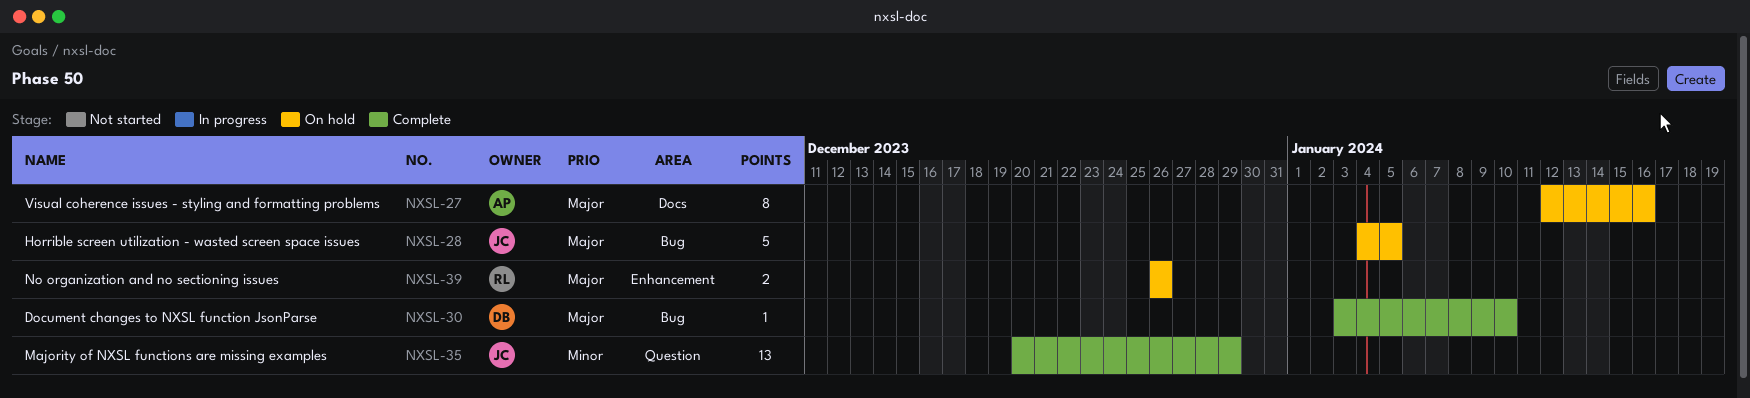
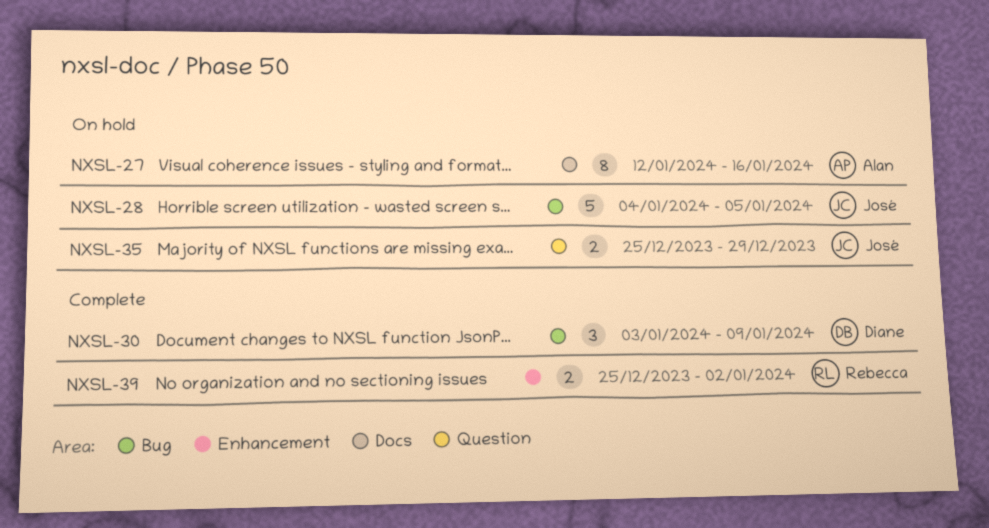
NXSL-30, estimate: 1 -> 3
NXSL-30, due: Jan 10 -> Jan 9
NXSL-35, status: Complete -> On hold
NXSL-35, estimate: 13 -> 2
NXSL-35, start: Dec 20 -> Dec 25
NXSL-39, status: On hold -> Complete
NXSL-39, start: Dec 26 -> Dec 25
NXSL-39, due: Dec 26 -> Jan 2

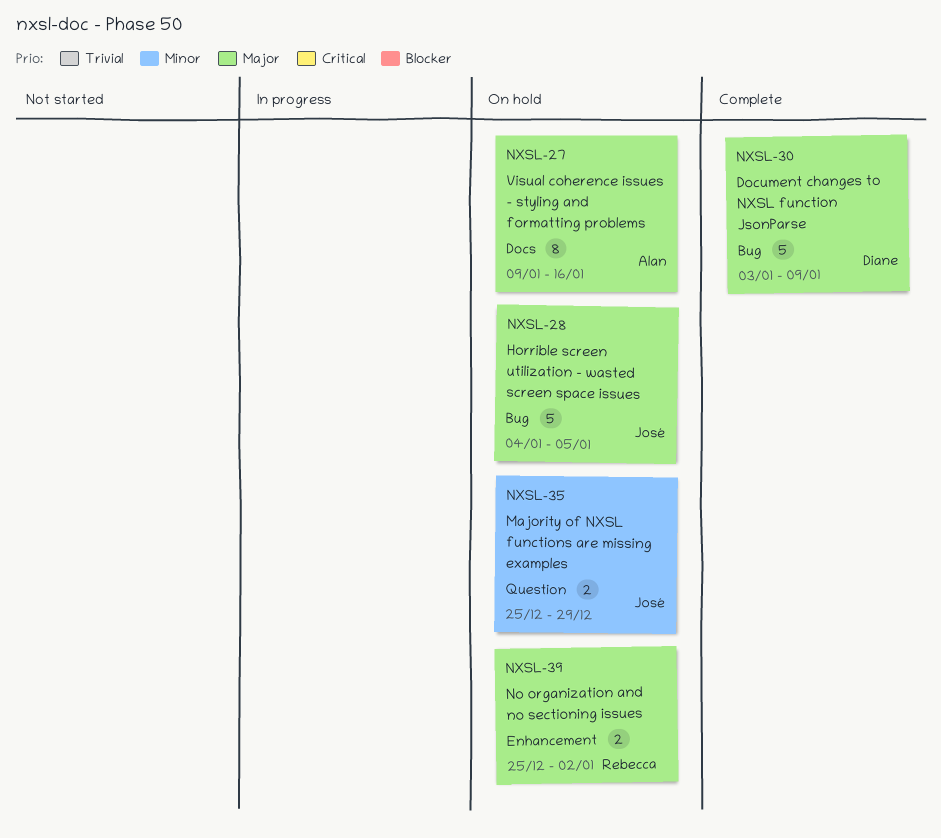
NXSL-27, start: Jan 12 -> Jan 9
NXSL-30, estimate: 3 -> 5
NXSL-39, status: Complete -> On hold

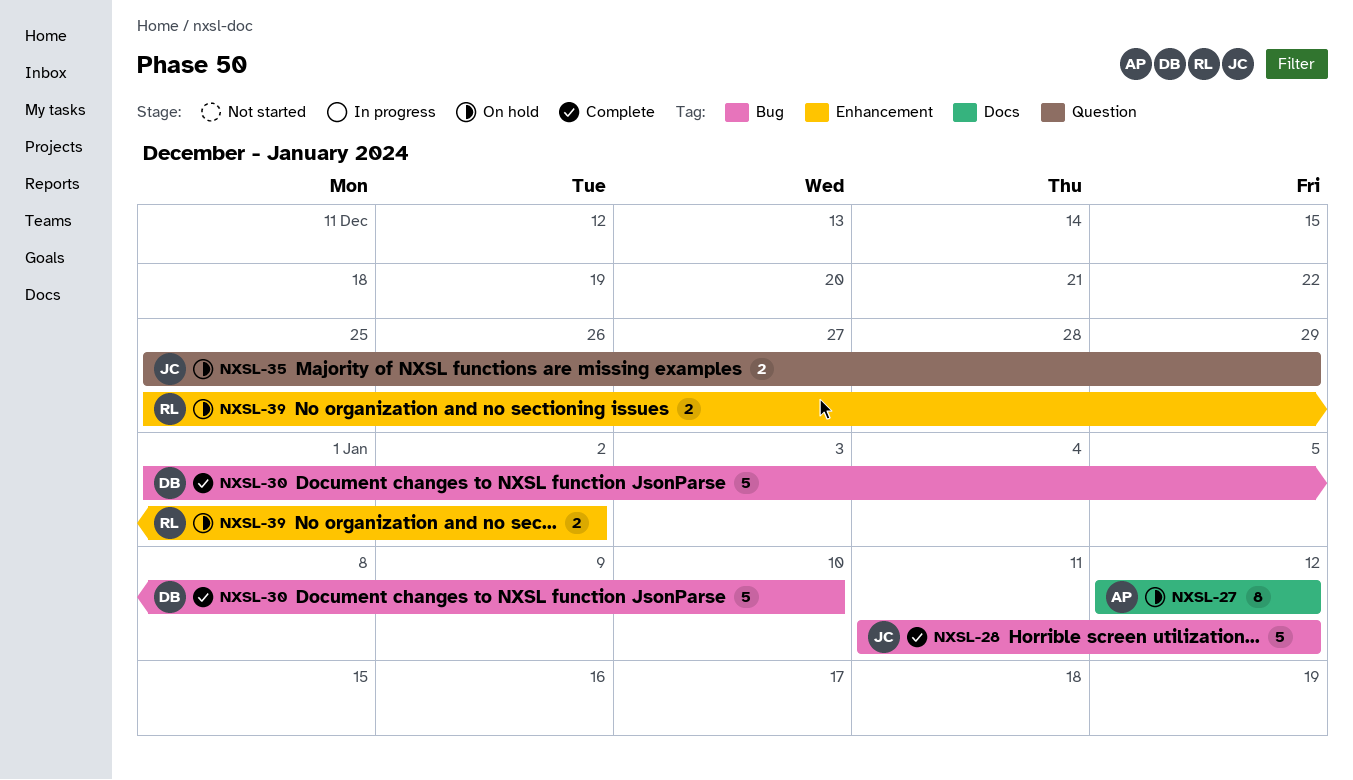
NXSL-27, start: Jan 9 -> Jan 12
NXSL-27, due: Jan 16 -> Jan 12
NXSL-28, status: On hold -> Complete
NXSL-28, start: Jan 4 -> Jan 11
NXSL-28, due: Jan 5 -> Jan 12
NXSL-30, start: Jan 3 -> Jan 1
NXSL-30, due: Jan 9 -> Jan 10

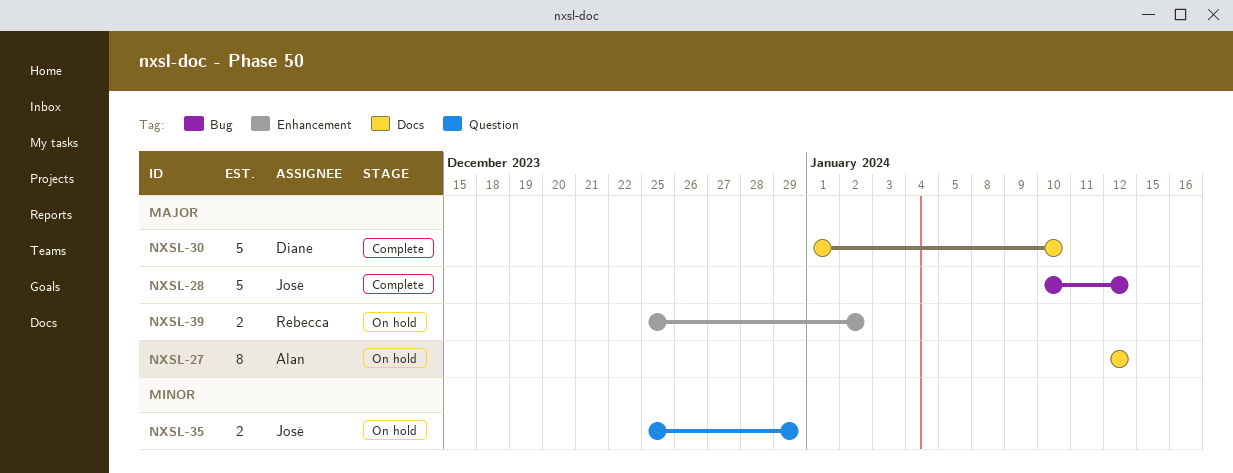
NXSL-28, start: Jan 11 -> Jan 10
NXSL-30, label: Bug -> Docs

